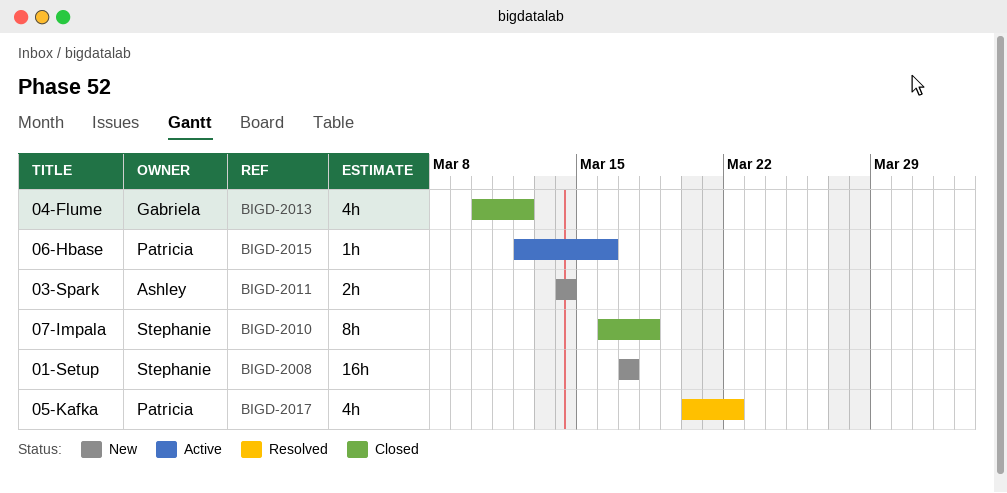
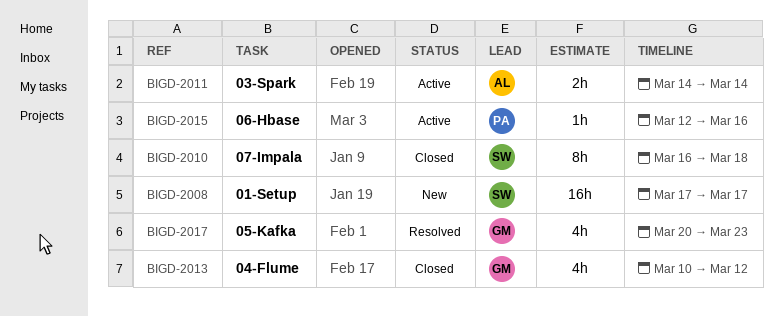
BIGD-2011, status: New -> Active
BIGD-2017, owner: Patricia -> Gabriela
BIGD-2017, due: Mar 22 -> Mar 23

